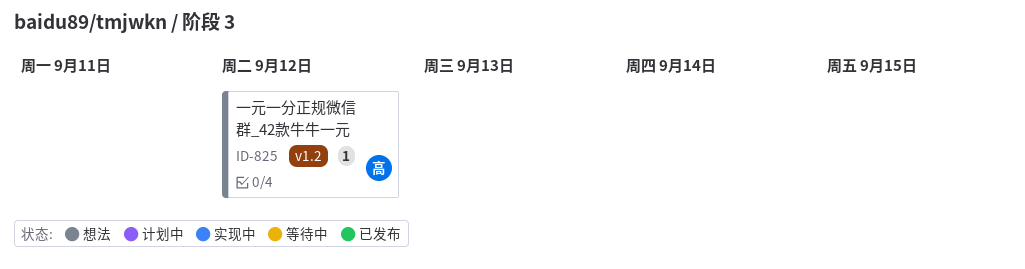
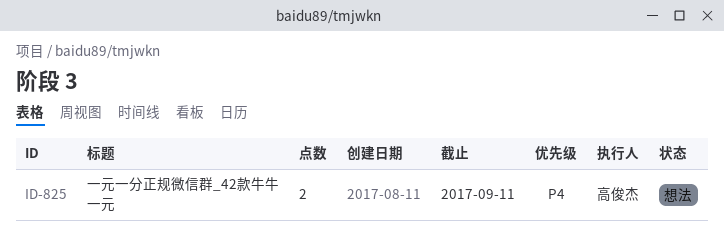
ID-825, estimate: 1 -> 2
ID-825, due: Sep 12 -> Sep 11

